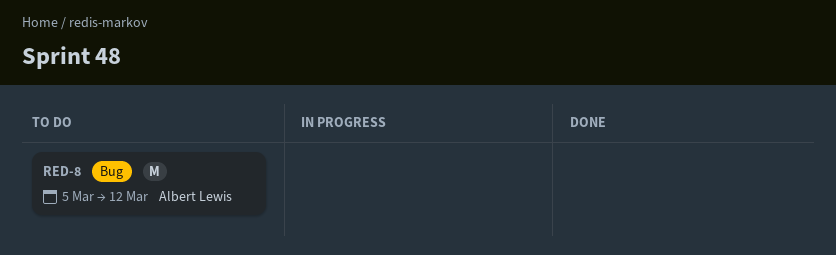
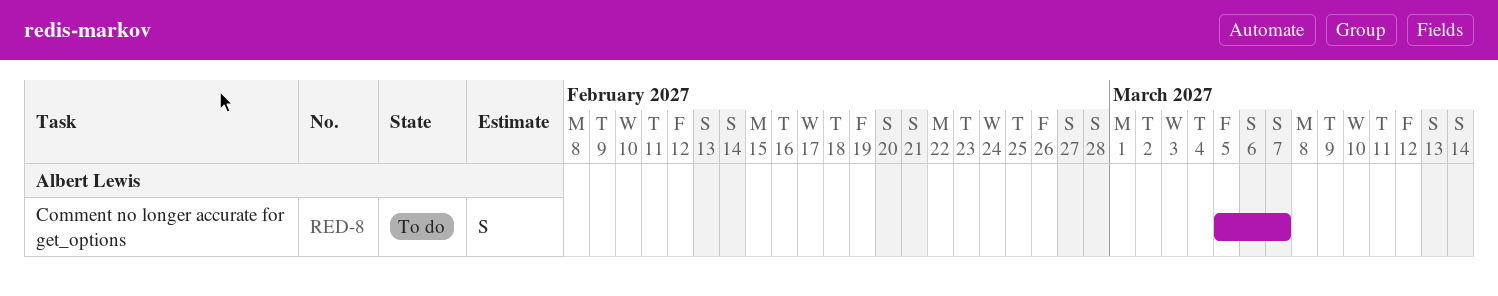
RED-8, estimate: M -> S
RED-8, due: Mar 12 -> Mar 7

